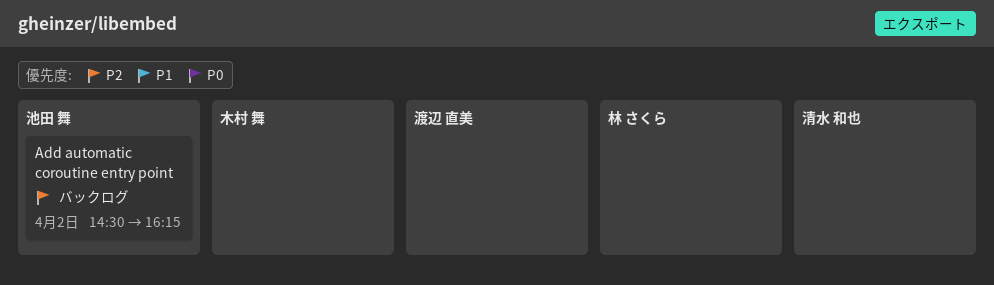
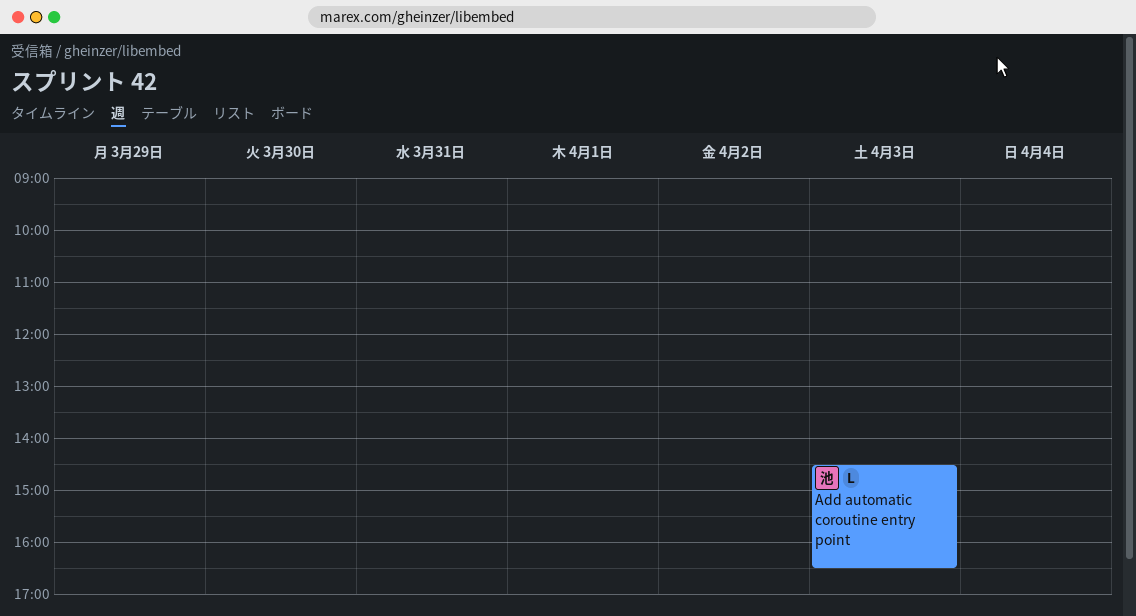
Add automatic coroutine entry point, day: Apr 2 -> Apr 3
Add automatic coroutine entry point, ends: 16:15 -> 16:30

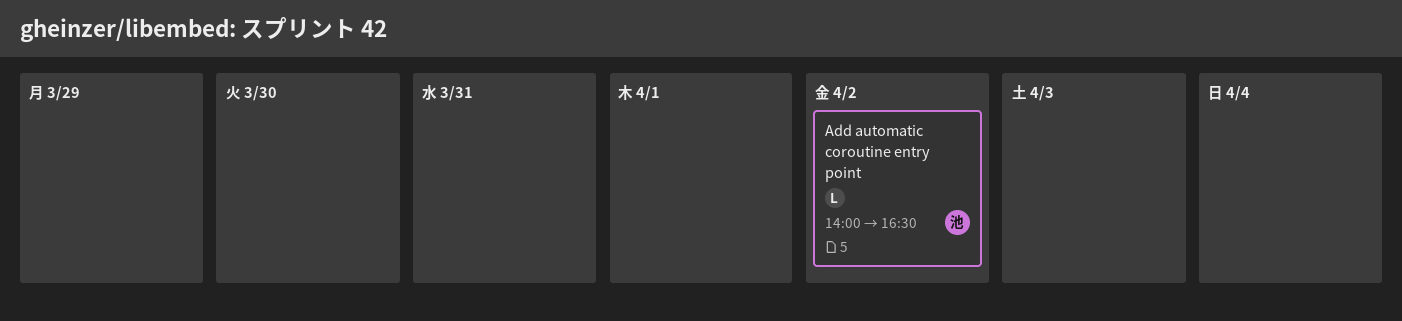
Add automatic coroutine entry point, day: Apr 3 -> Apr 2
Add automatic coroutine entry point, begins: 14:30 -> 14:00

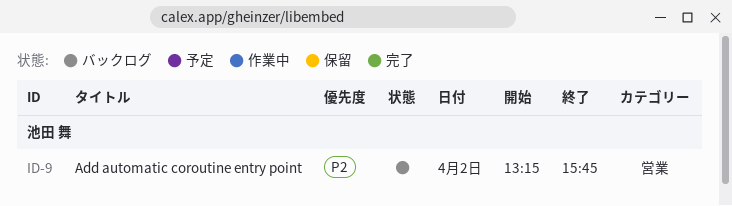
Add automatic coroutine entry point, begins: 14:00 -> 13:15
Add automatic coroutine entry point, ends: 16:30 -> 15:45

